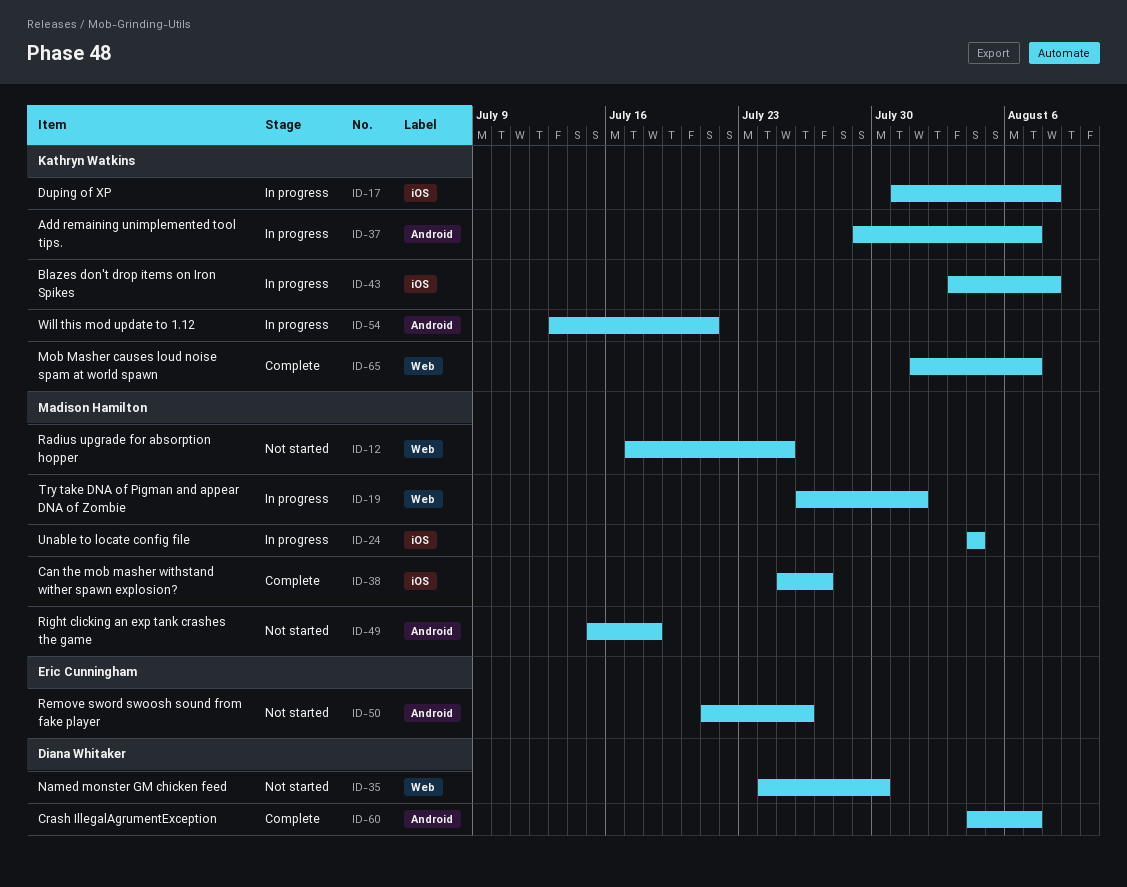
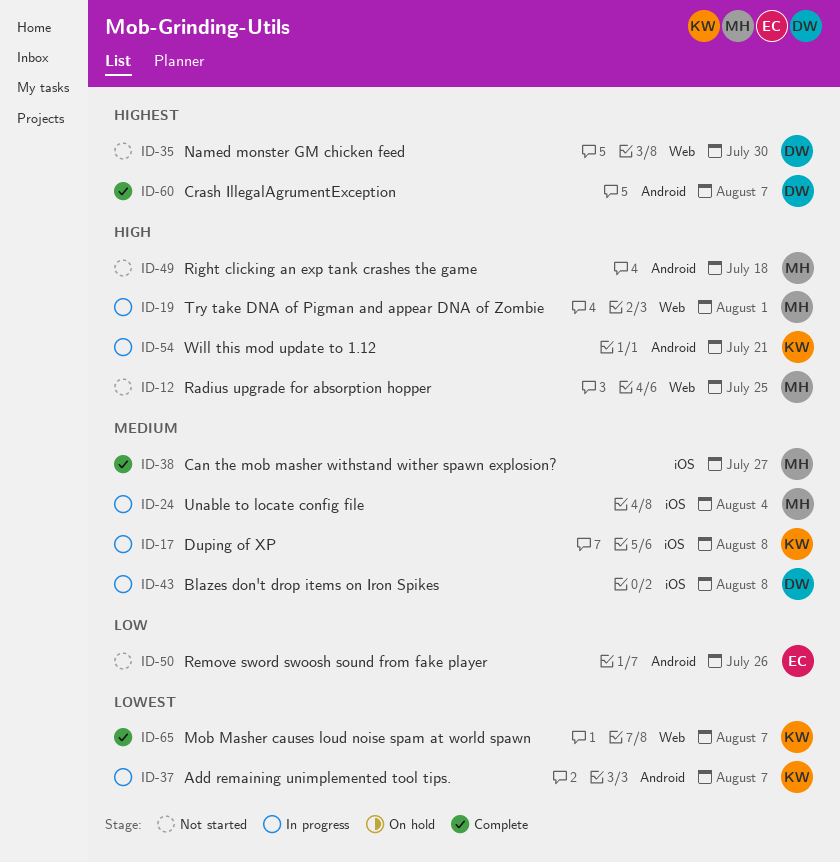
ID-43, owner: Kathryn Watkins -> Diana Whitaker

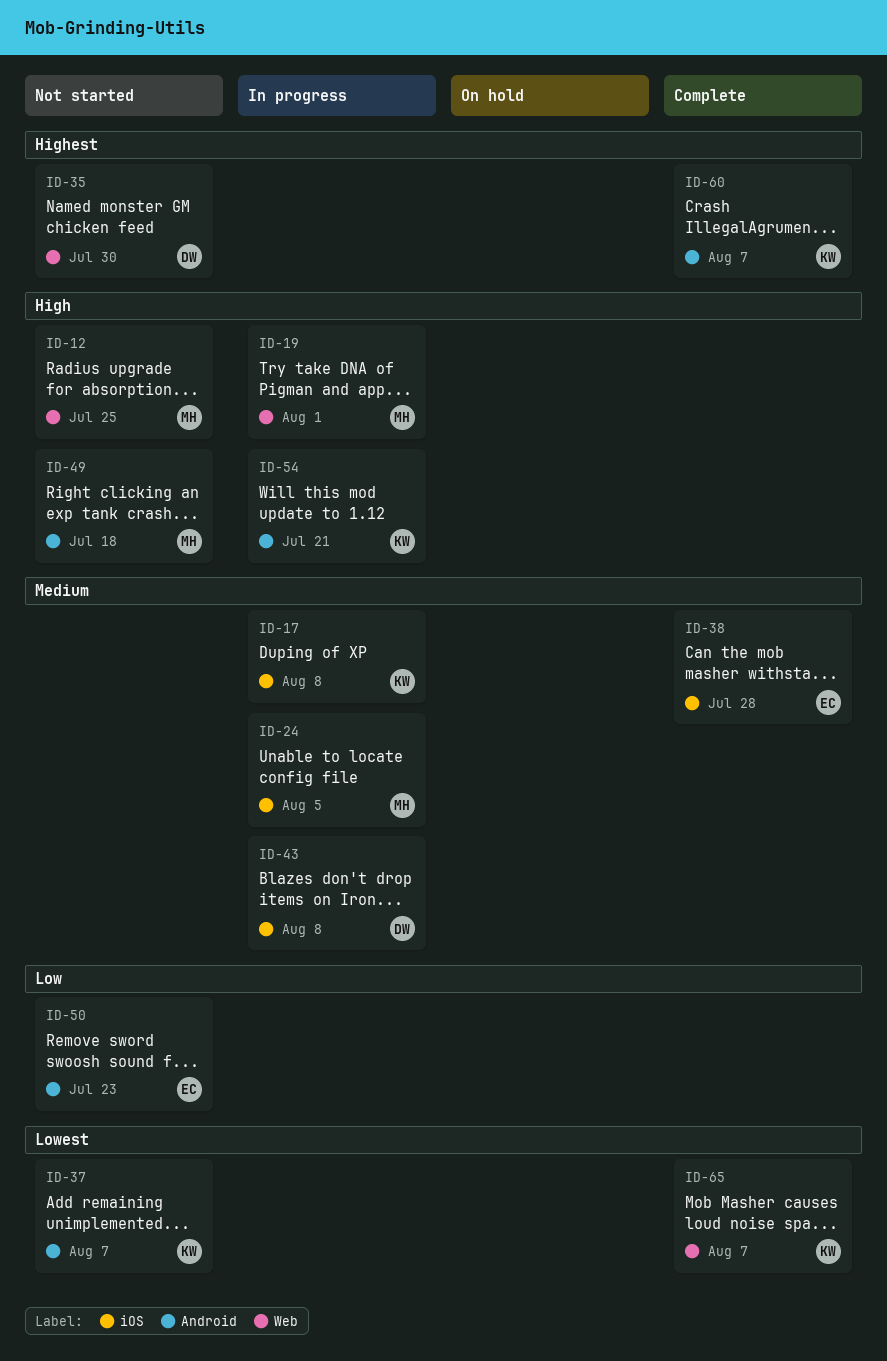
ID-24, due: Aug 4 -> Aug 5
ID-37, status: In progress -> Not started
ID-38, owner: MH -> EC
ID-38, due: Jul 27 -> Jul 28
ID-50, due: Jul 26 -> Jul 23
ID-60, owner: DW -> KW

